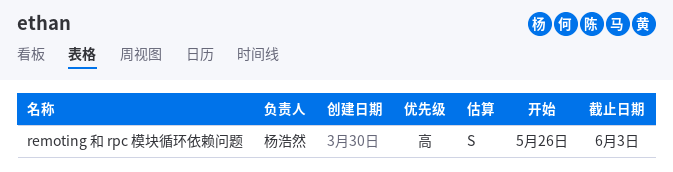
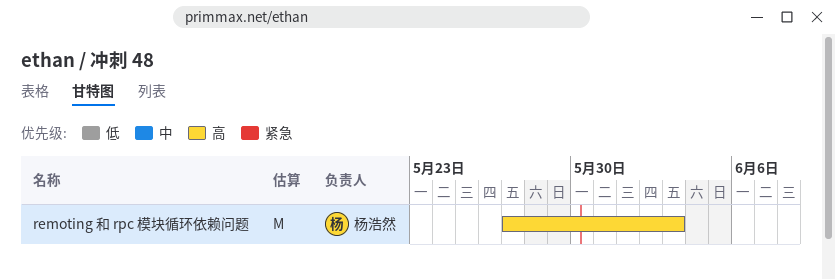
remoting 和 rpc 模块循环依赖问题, estimate: S -> M
remoting 和 rpc 模块循环依赖问题, start: May 26 -> May 27

